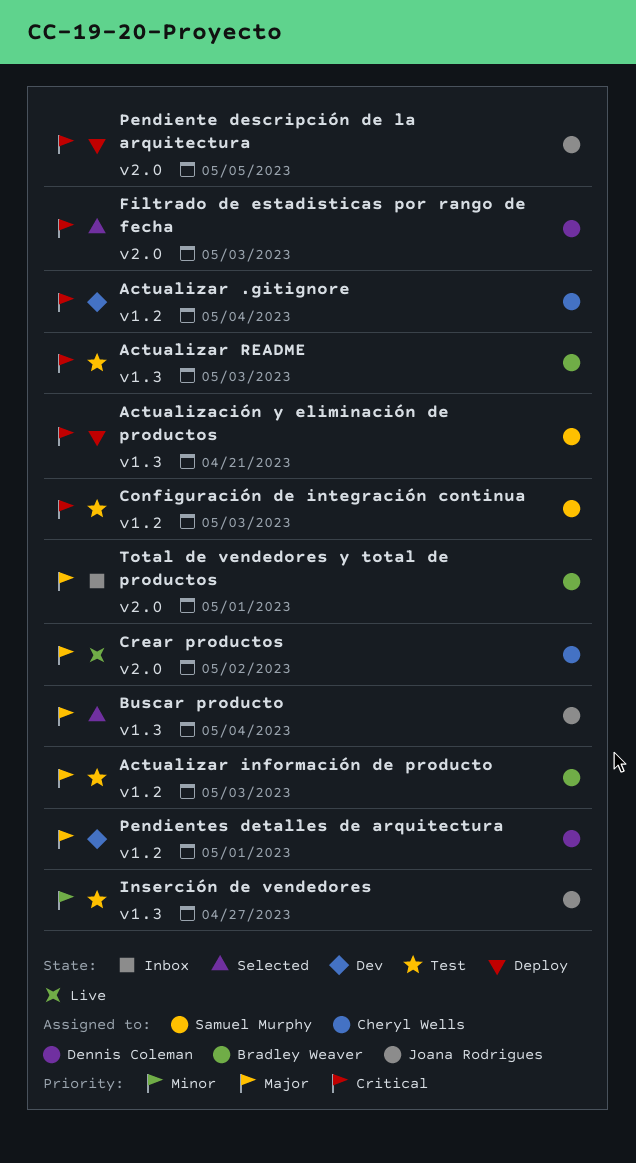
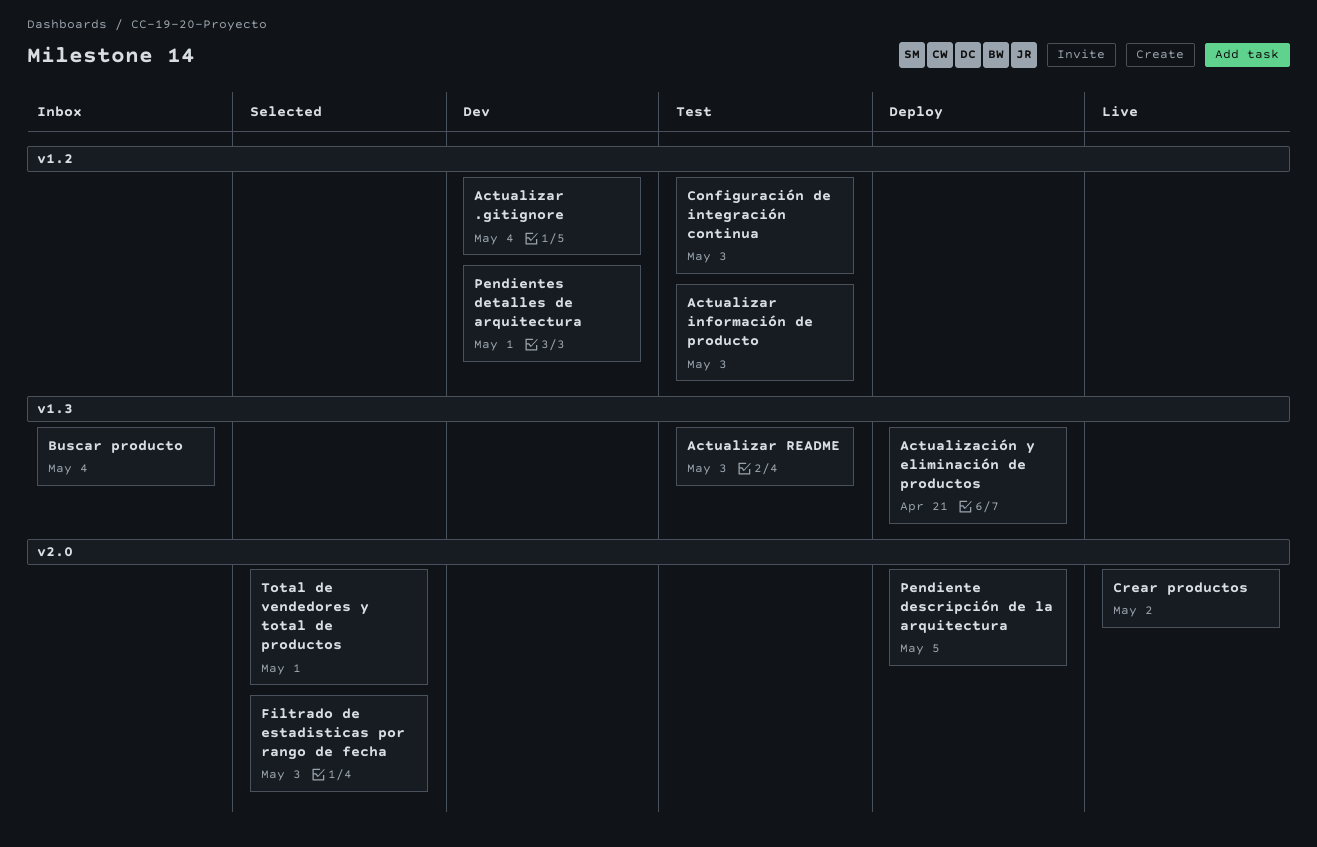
Buscar producto, status: Selected -> Inbox
Inserción de vendedores: present -> none
Total de vendedores y total de productos, status: Inbox -> Selected

